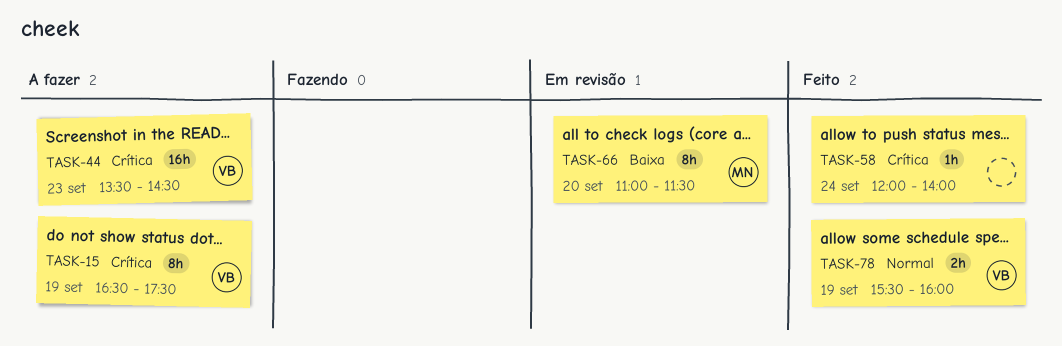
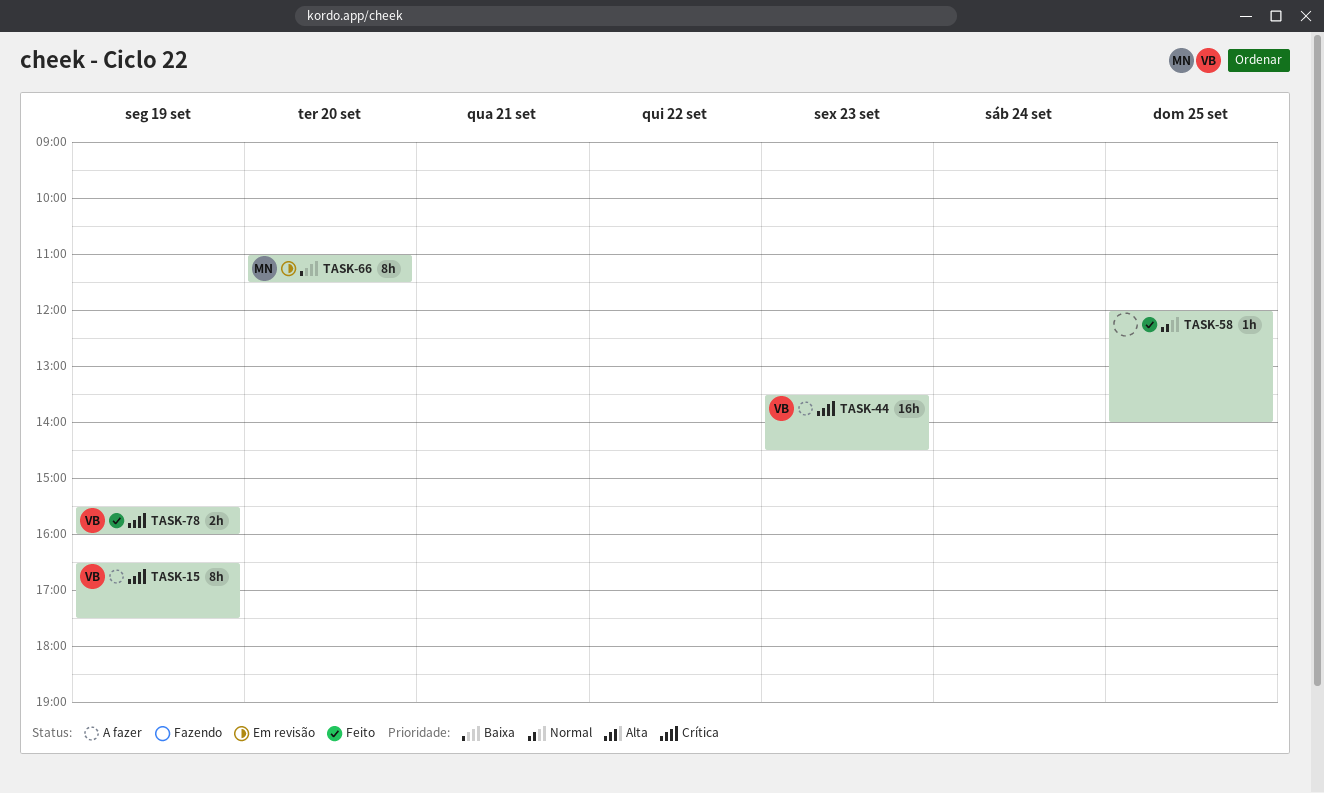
TASK-58, priority: Crítica -> Normal
TASK-58, day: Sep 24 -> Sep 25
TASK-78, priority: Normal -> Crítica

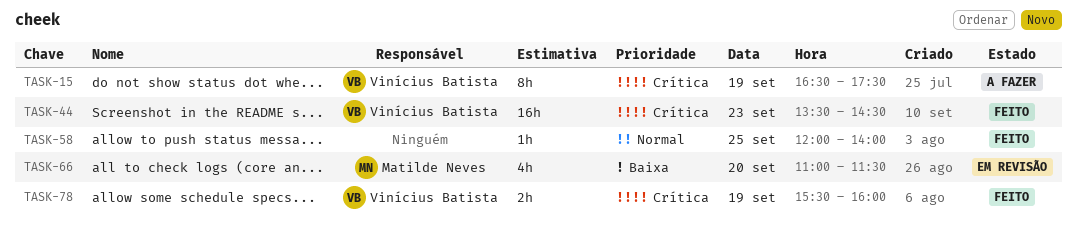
TASK-44, status: A fazer -> Feito
TASK-66, estimate: 8h -> 4h

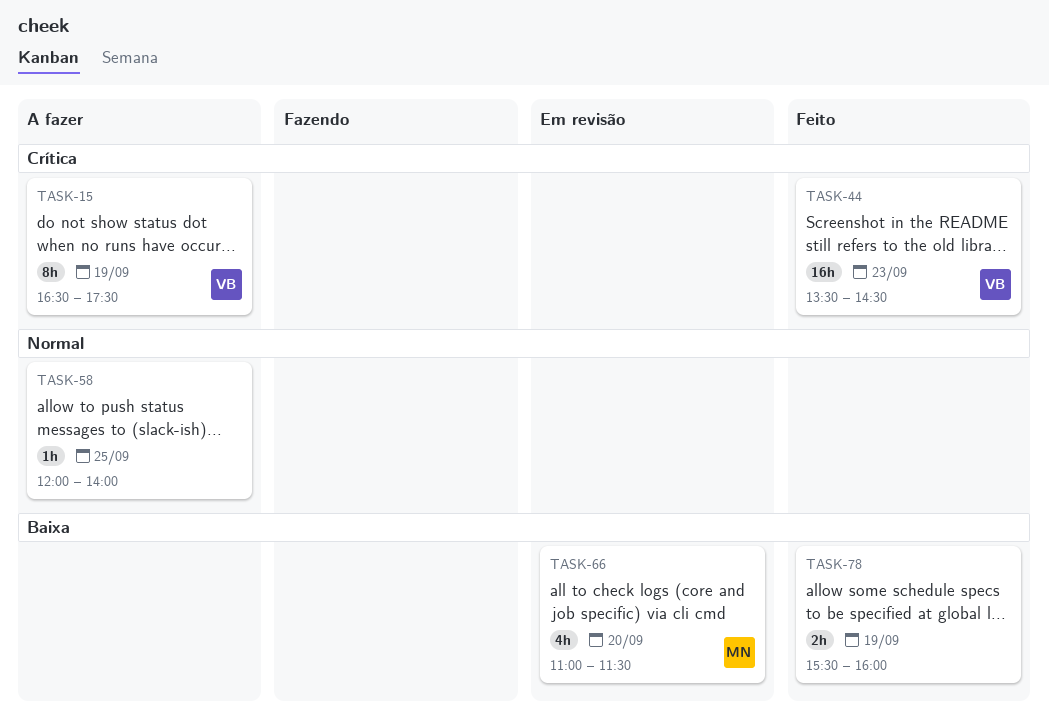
TASK-58, status: Feito -> A fazer
TASK-78, owner: Vinícius Batista -> none
TASK-78, priority: Crítica -> Baixa

